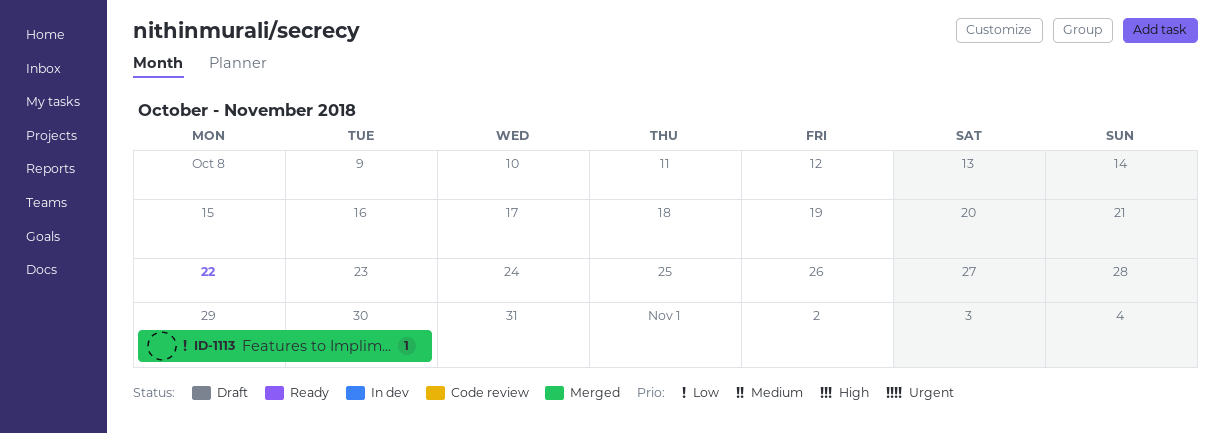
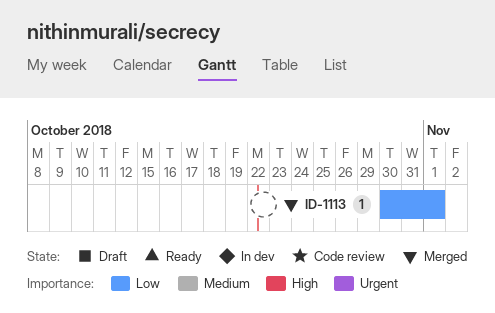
ID-1113, start: Oct 29 -> Oct 30
ID-1113, due: Oct 30 -> Nov 1

